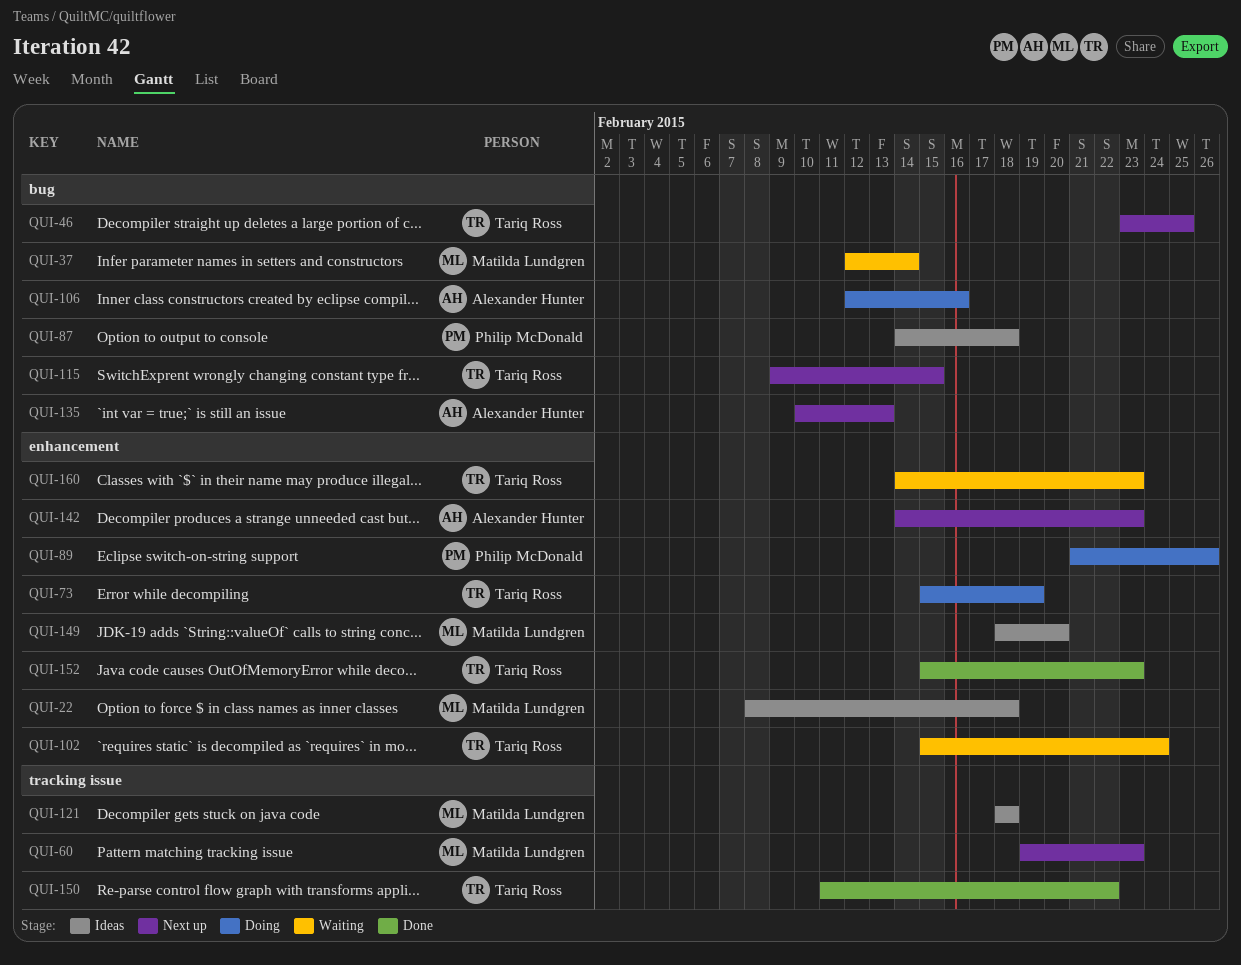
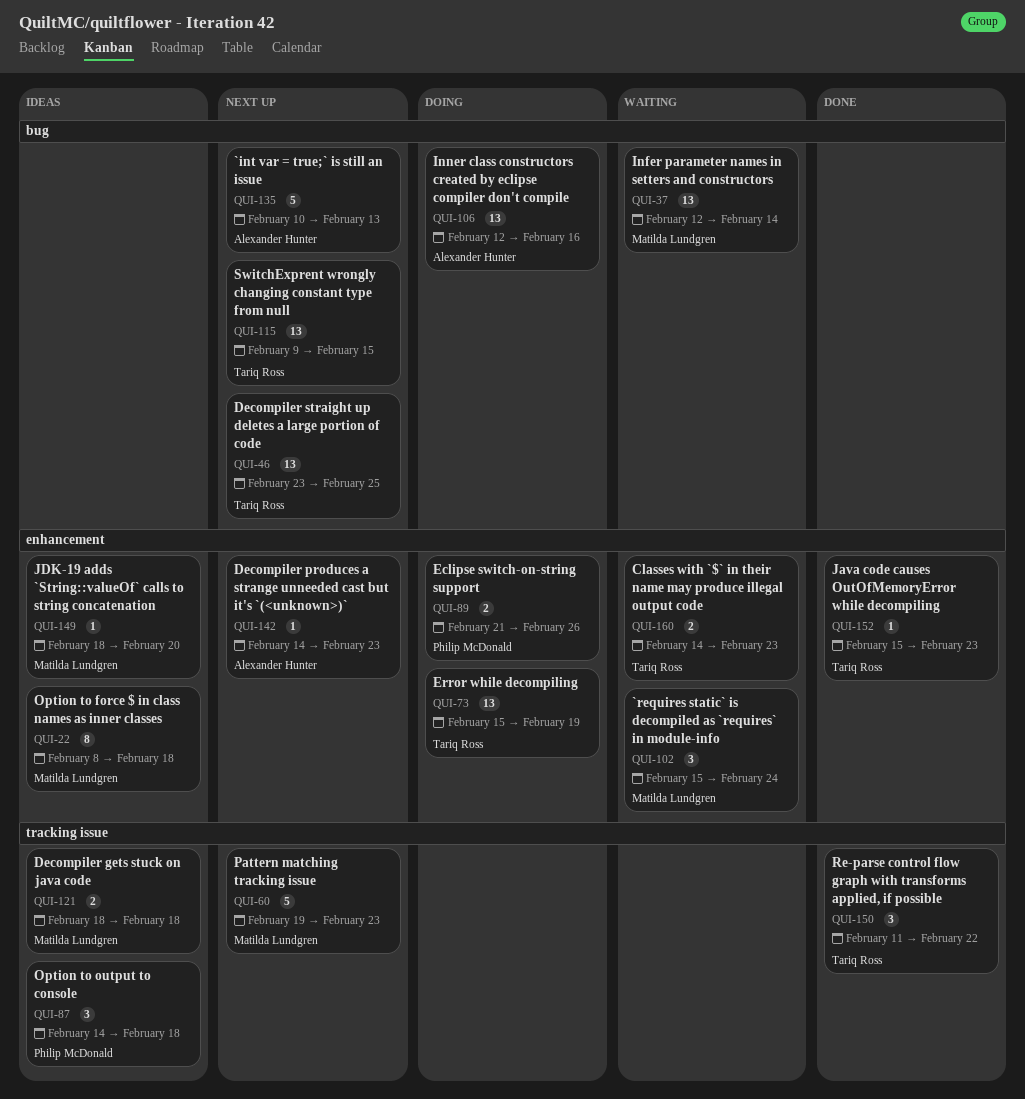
QUI-87, label: bug -> tracking issue
QUI-102, owner: Tariq Ross -> Matilda Lundgren

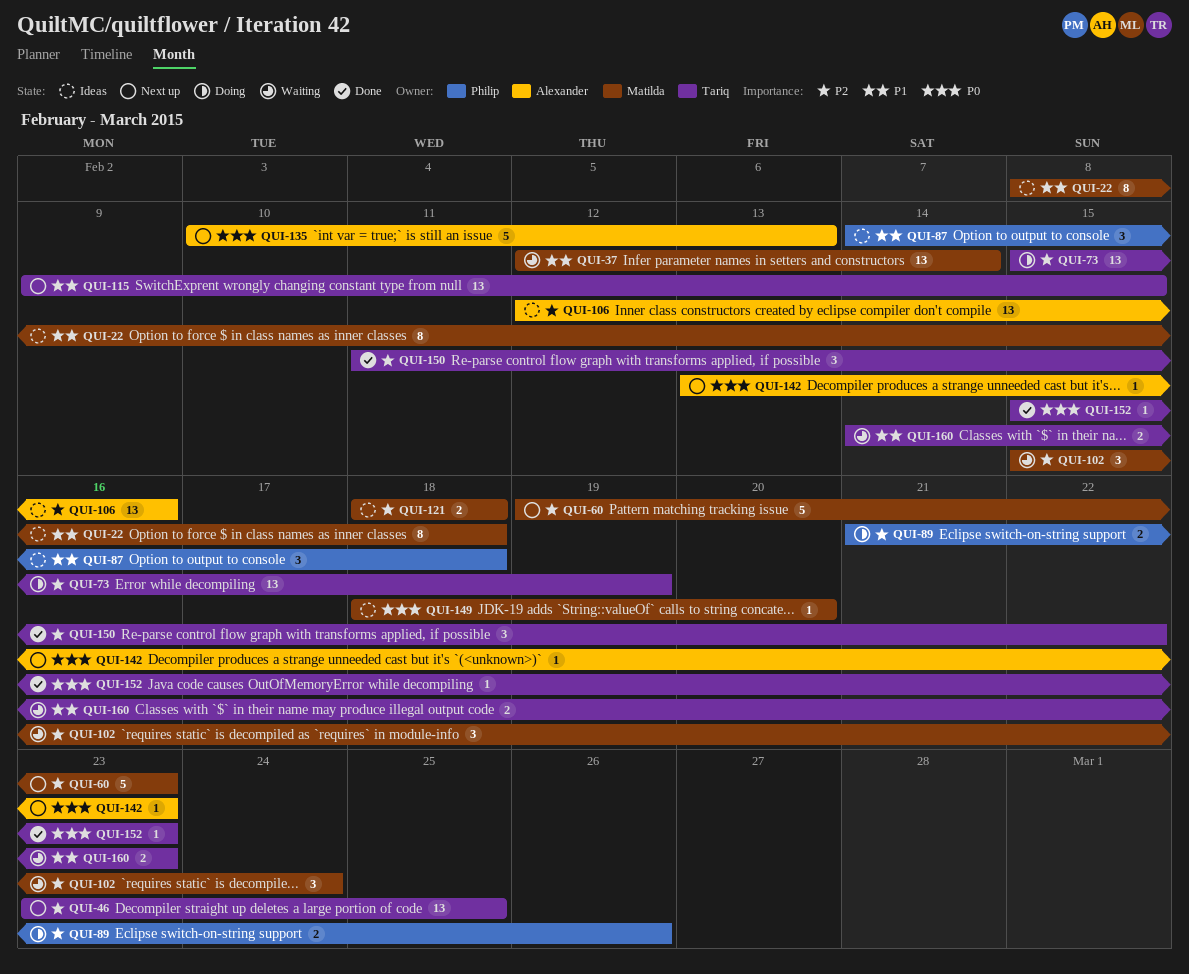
QUI-106, status: Doing -> Ideas
QUI-142, start: Feb 14 -> Feb 13

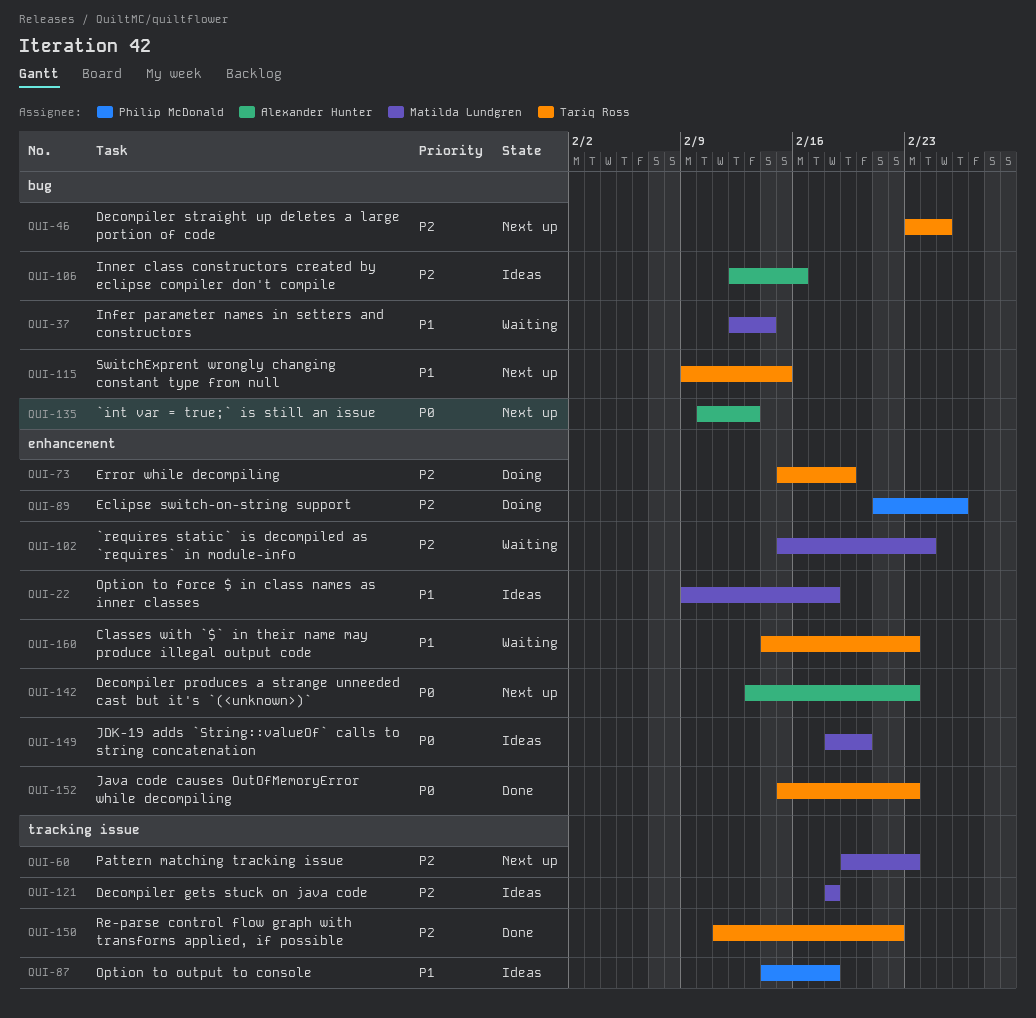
QUI-22, start: Feb 8 -> Feb 9

